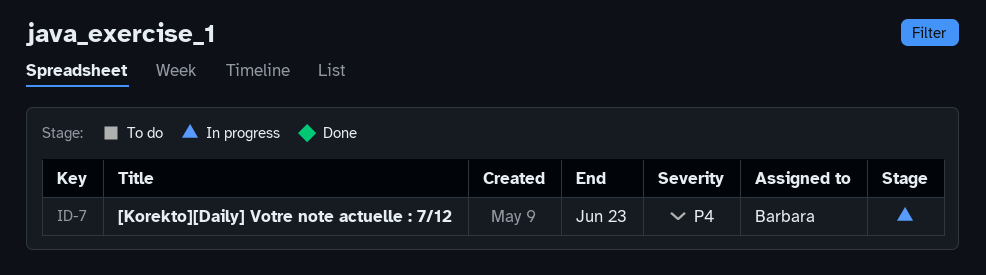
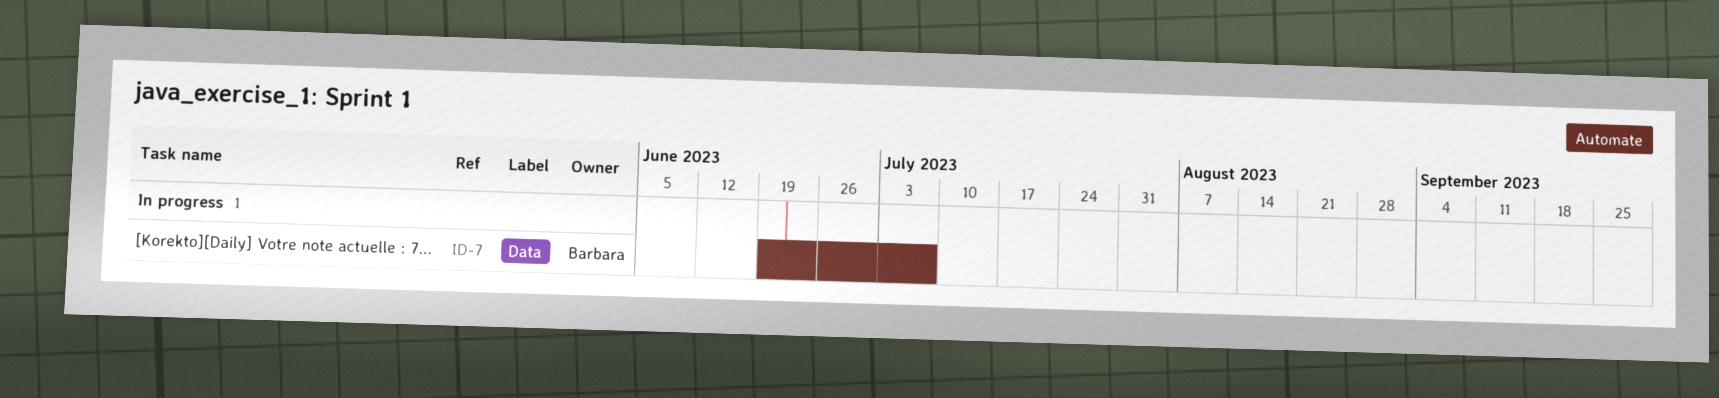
ID-7, due: Jun 23 -> Jul 7

